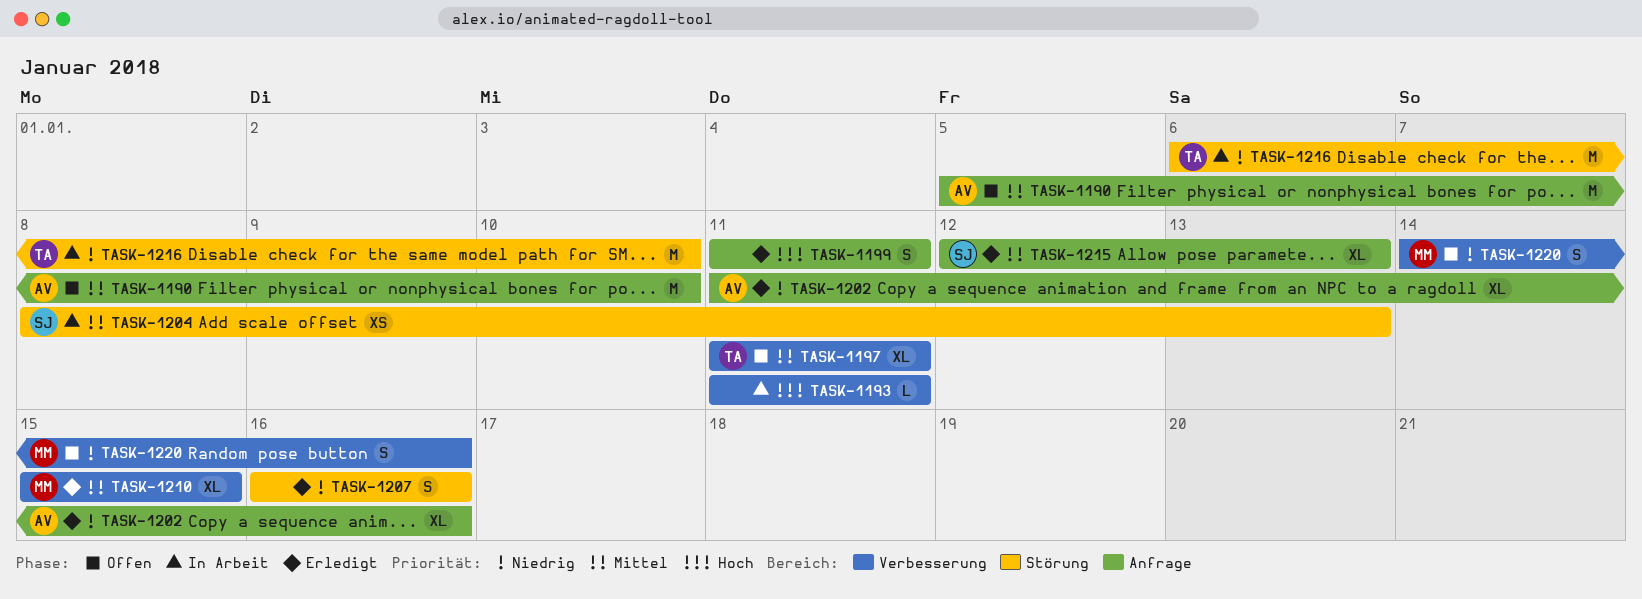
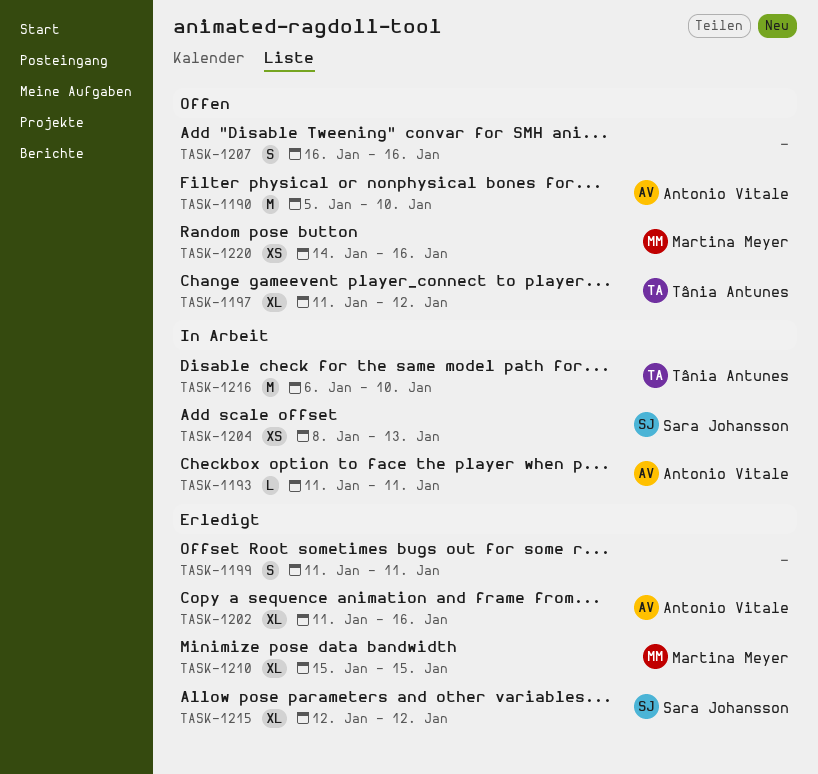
TASK-1193, owner: none -> Antonio Vitale
TASK-1197, due: Jan 11 -> Jan 12
TASK-1207, status: Erledigt -> Offen
TASK-1215, due: Jan 13 -> Jan 12
TASK-1220, estimate: S -> XS

